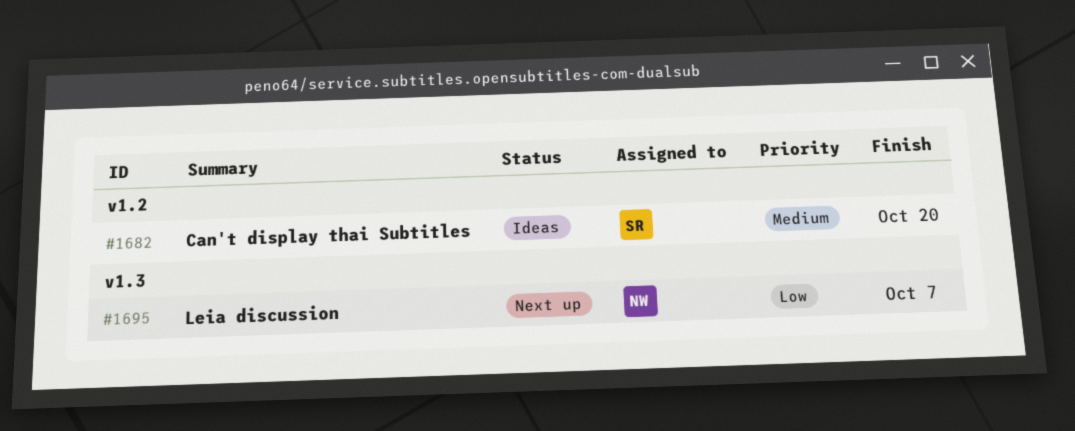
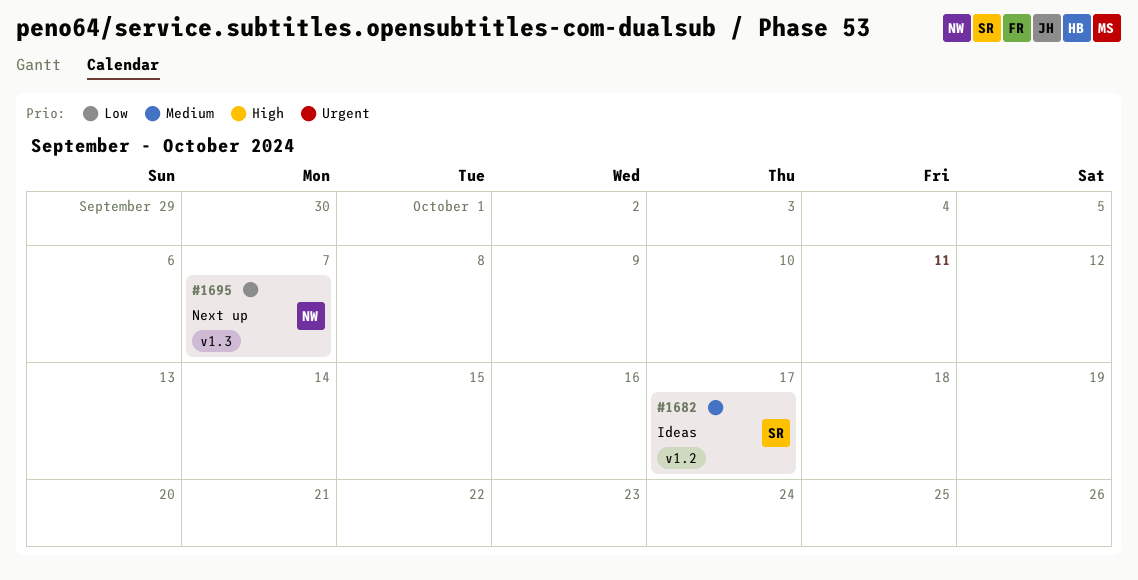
#1682, due: Oct 20 -> Oct 17

